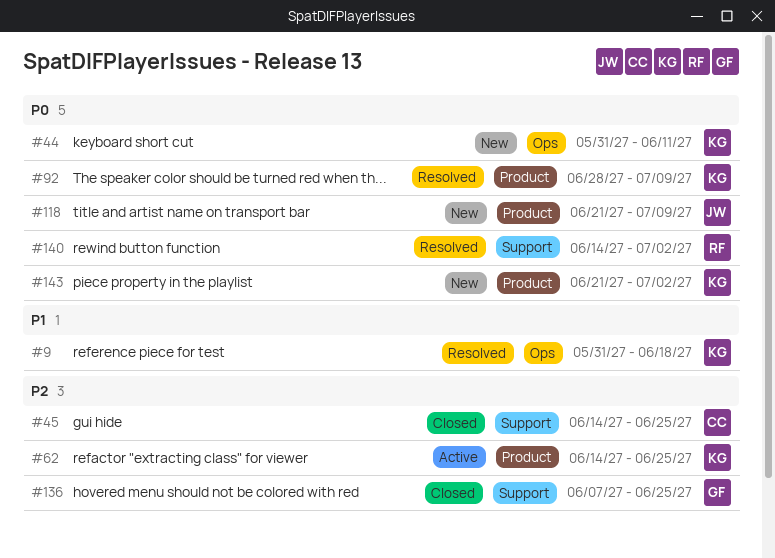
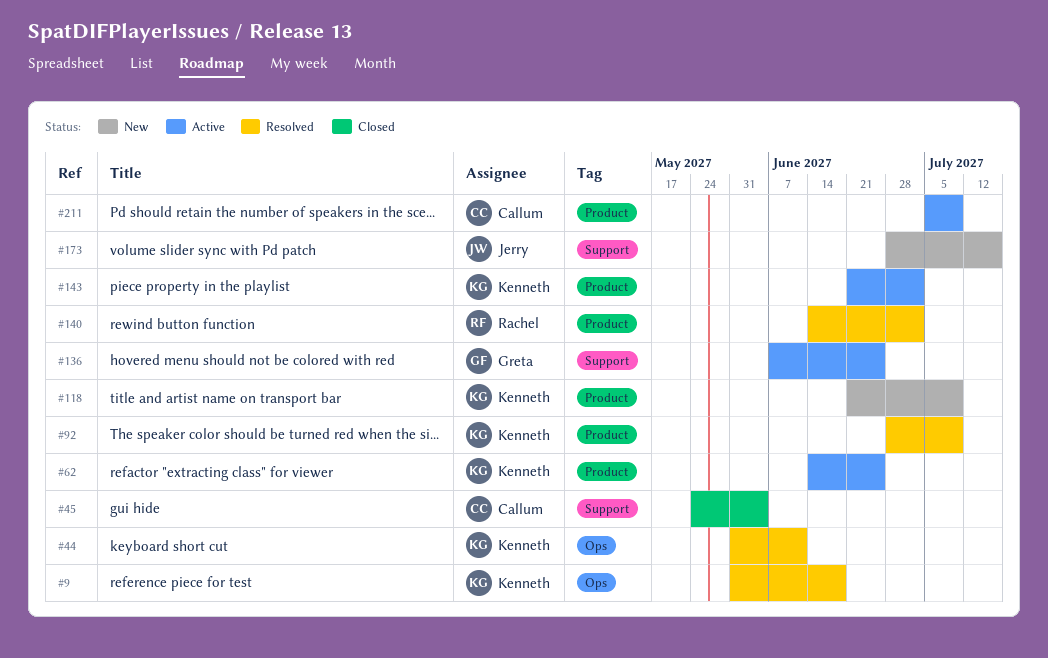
#44, status: New -> Resolved
#45, start: Jun 14 -> May 24
#45, due: Jun 25 -> Jun 4
#118, owner: Jerry -> Kenneth
#136, status: Closed -> Active
#140, label: Support -> Product
#143, status: New -> Active
#173: none -> present
#211: none -> present

